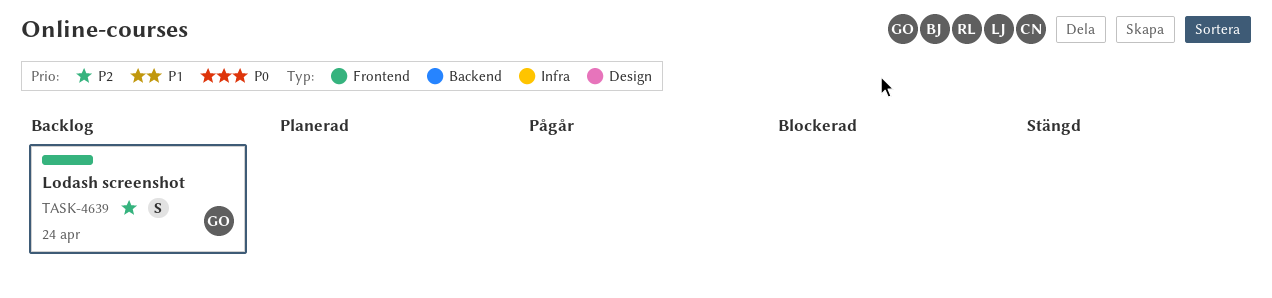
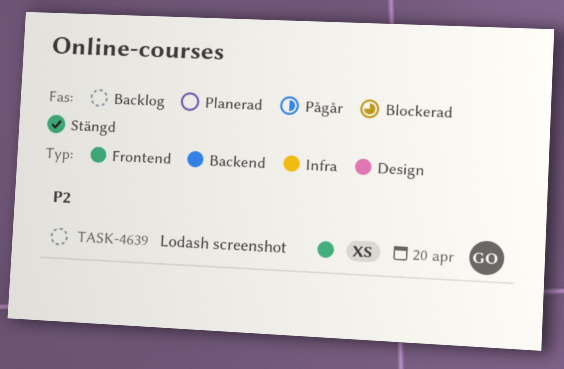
TASK-4639, estimate: S -> XS
TASK-4639, due: Apr 24 -> Apr 20

